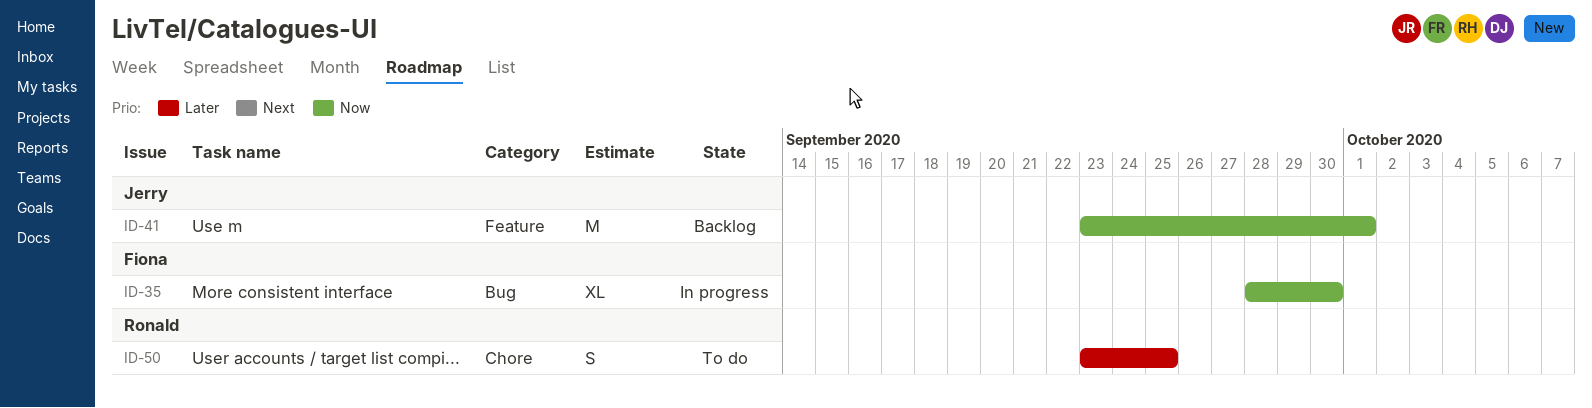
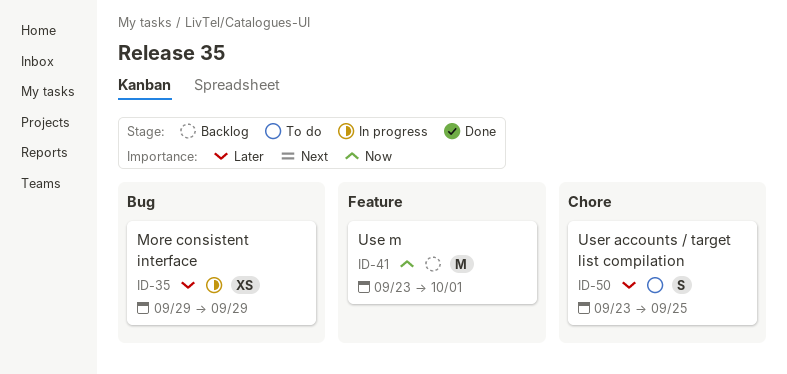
ID-35, priority: Now -> Later
ID-35, estimate: XL -> XS
ID-35, start: Sep 28 -> Sep 29
ID-35, due: Sep 30 -> Sep 29

